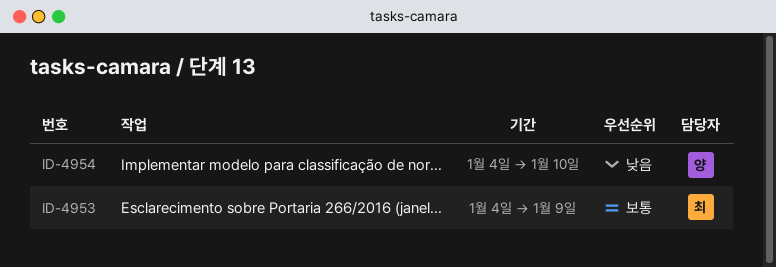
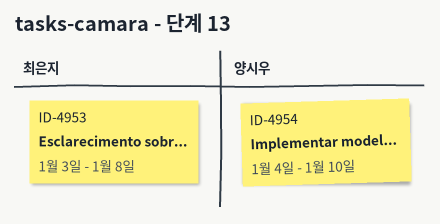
ID-4953, start: Jan 4 -> Jan 3
ID-4953, due: Jan 9 -> Jan 8

